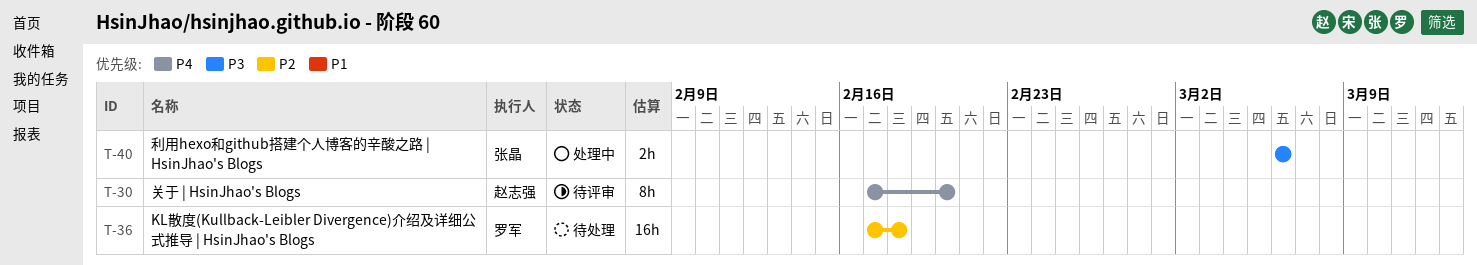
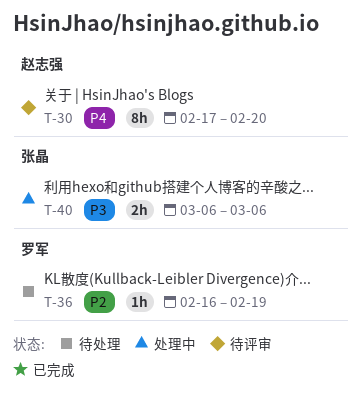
T-36, estimate: 16h -> 1h
T-36, start: Feb 17 -> Feb 16
T-36, due: Feb 18 -> Feb 19

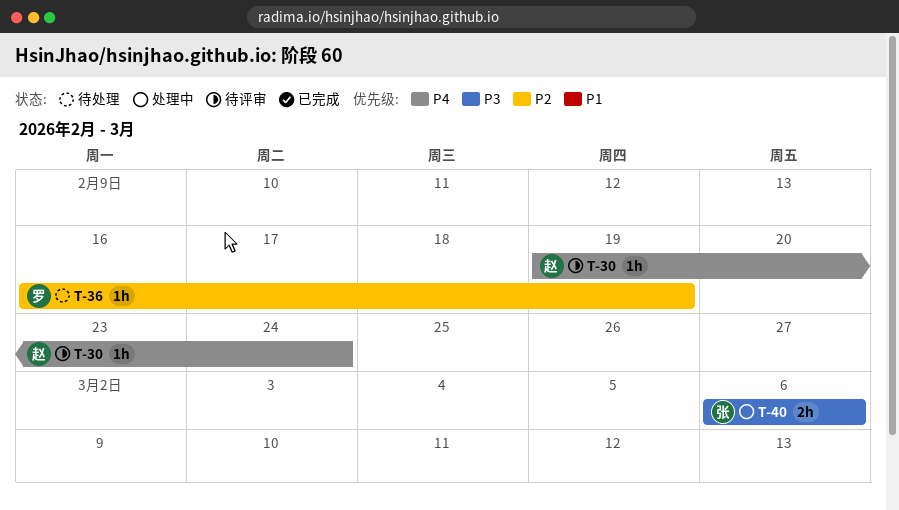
T-30, estimate: 8h -> 1h
T-30, start: Feb 17 -> Feb 19
T-30, due: Feb 20 -> Feb 24

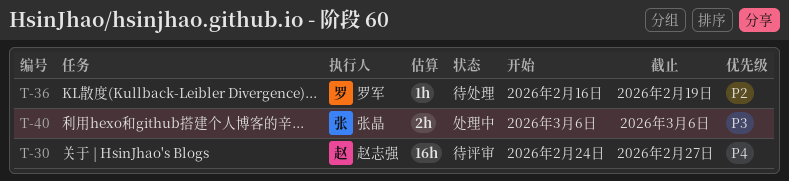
T-30, estimate: 1h -> 16h
T-30, start: Feb 19 -> Feb 24
T-30, due: Feb 24 -> Feb 27

